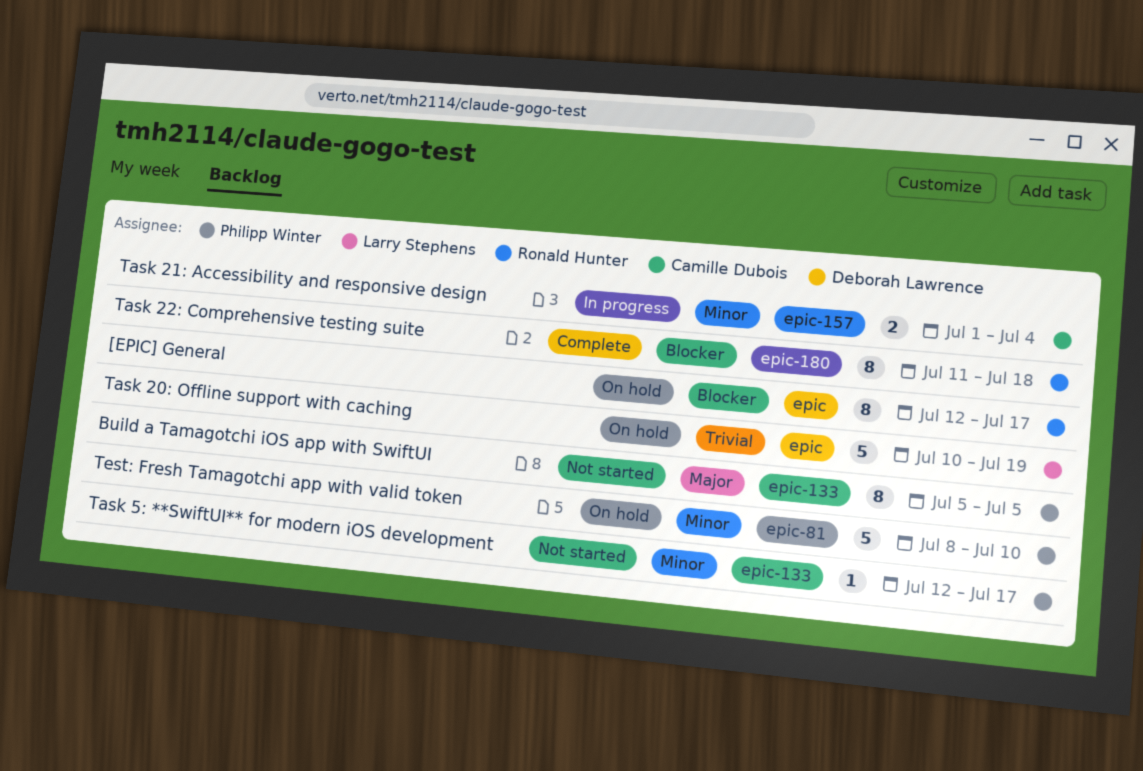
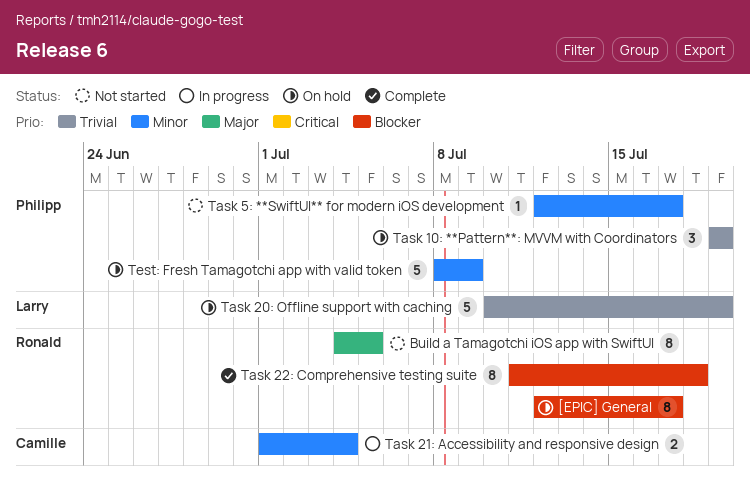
Build a Tamagotchi iOS app with SwiftUI, owner: Philipp Winter -> Ronald Hunter
Build a Tamagotchi iOS app with SwiftUI, start: Jul 5 -> Jul 4
Task 10: **Pattern**: MVVM with Coordinators: none -> present
Test: Fresh Tamagotchi app with valid token, due: Jul 10 -> Jul 9

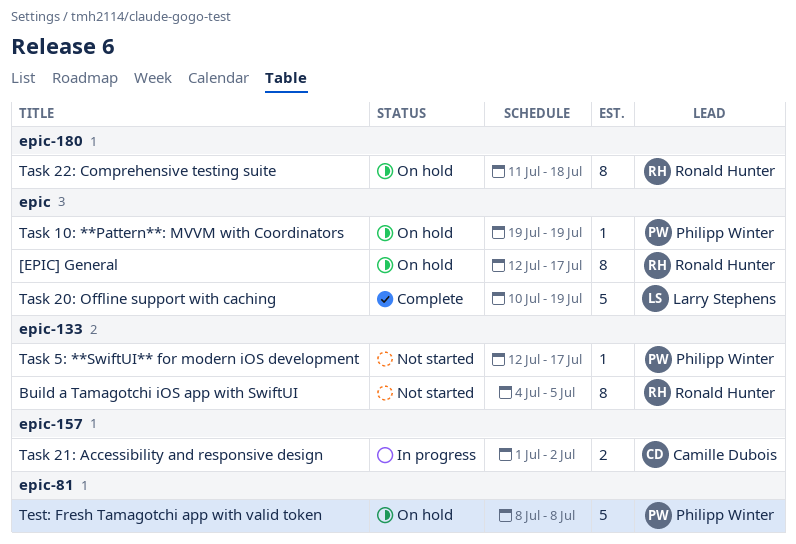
Task 10: **Pattern**: MVVM with Coordinators, estimate: 3 -> 1
Task 20: Offline support with caching, status: On hold -> Complete
Task 21: Accessibility and responsive design, due: Jul 4 -> Jul 2
Task 22: Comprehensive testing suite, status: Complete -> On hold
Test: Fresh Tamagotchi app with valid token, due: Jul 9 -> Jul 8

